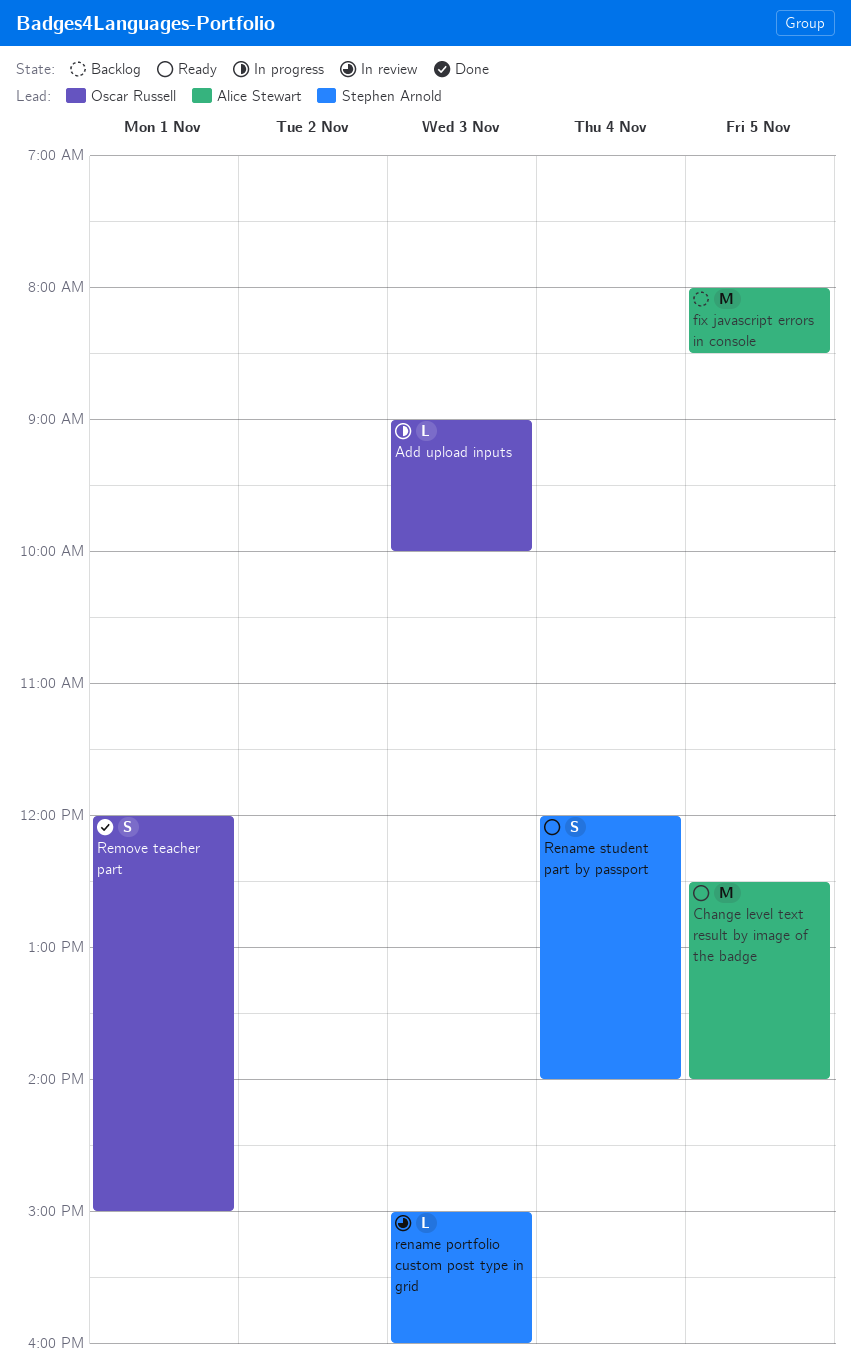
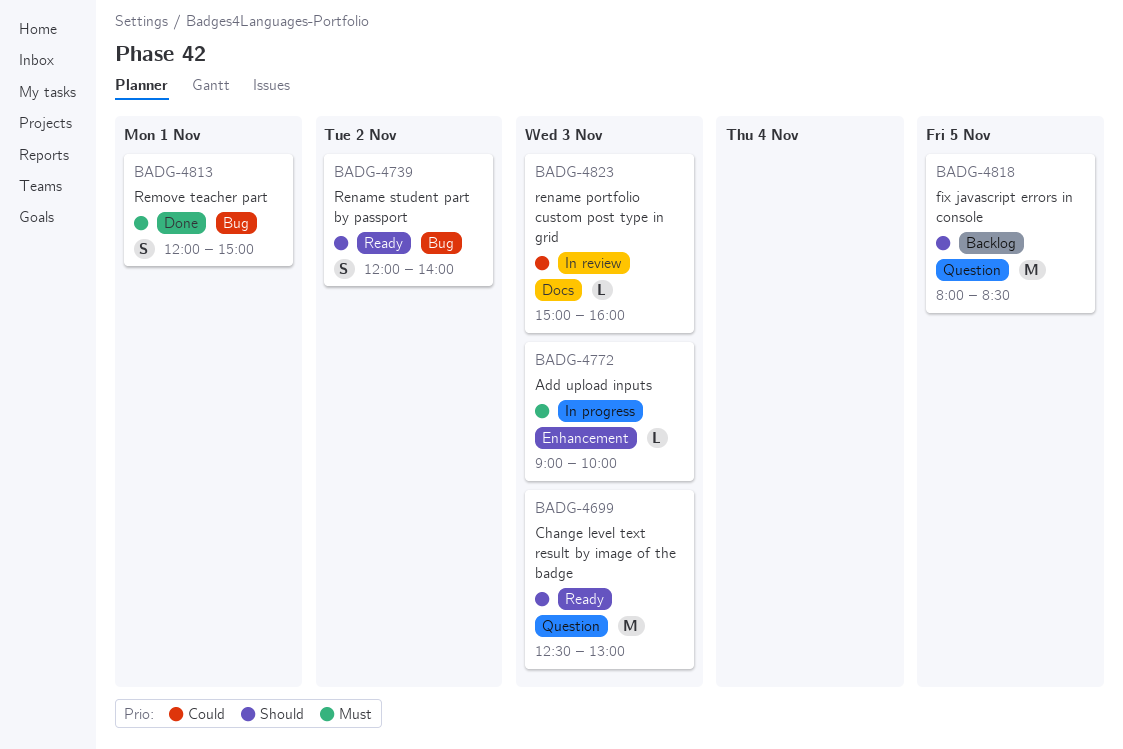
Change level text result by image of the badge, day: Nov 5 -> Nov 3
Change level text result by image of the badge, ends: 14:00 -> 13:00
Rename student part by passport, day: Nov 4 -> Nov 2

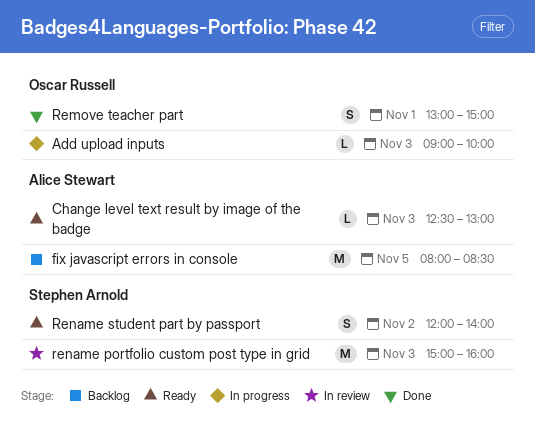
Change level text result by image of the badge, estimate: M -> L
Remove teacher part, begins: 12:00 -> 13:00
rename portfolio custom post type in grid, estimate: L -> M

